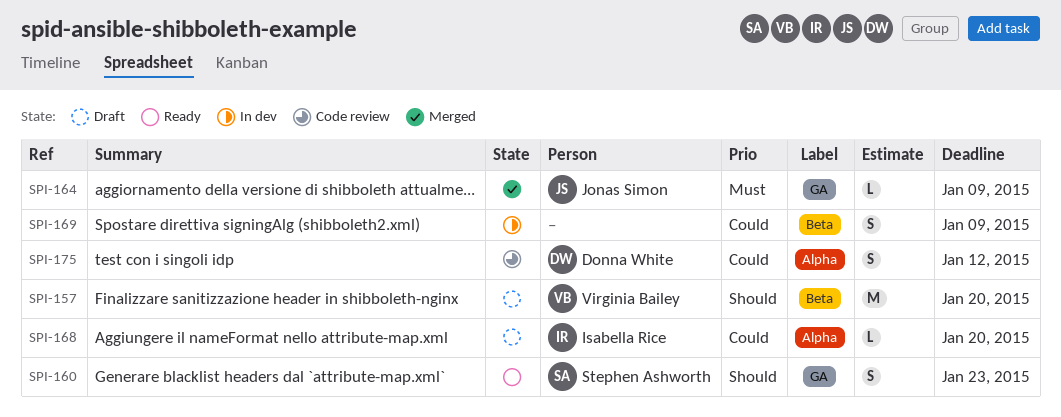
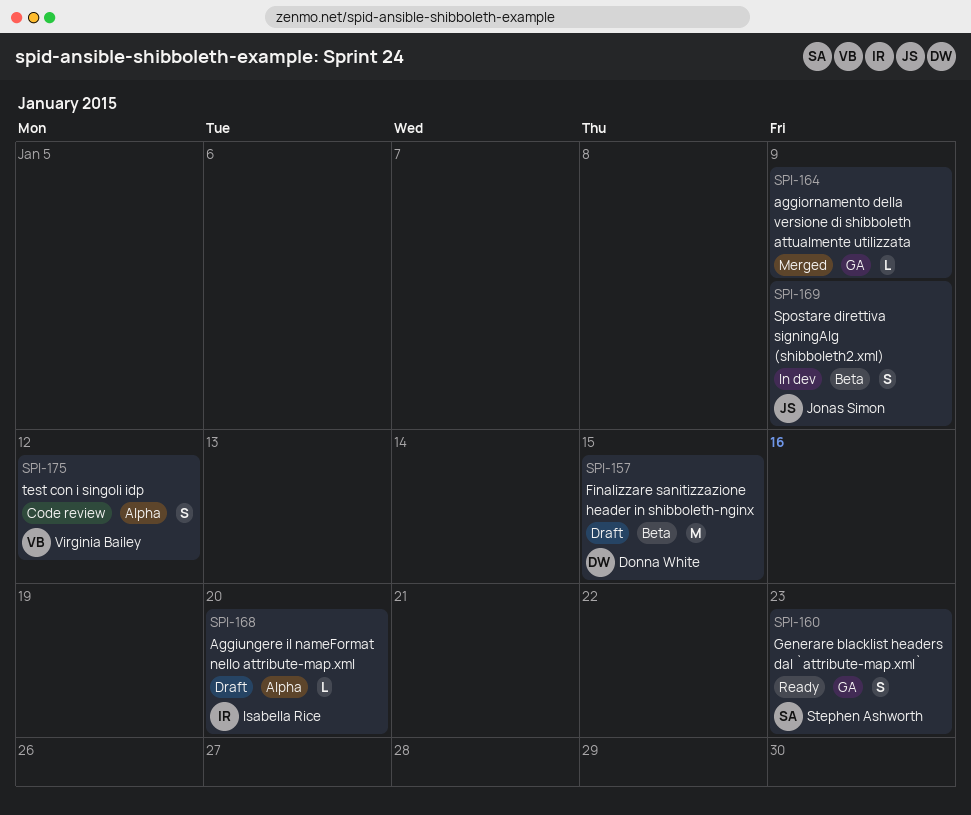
SPI-157, owner: Virginia Bailey -> Donna White
SPI-157, due: Jan 20 -> Jan 15
SPI-164, owner: Jonas Simon -> none
SPI-169, owner: none -> Jonas Simon
SPI-175, owner: Donna White -> Virginia Bailey

